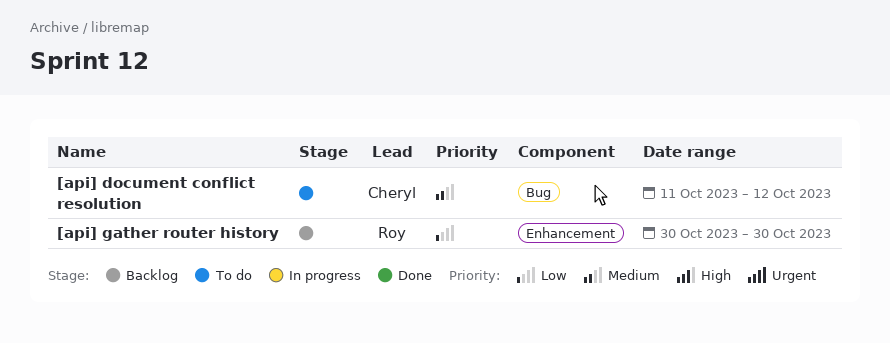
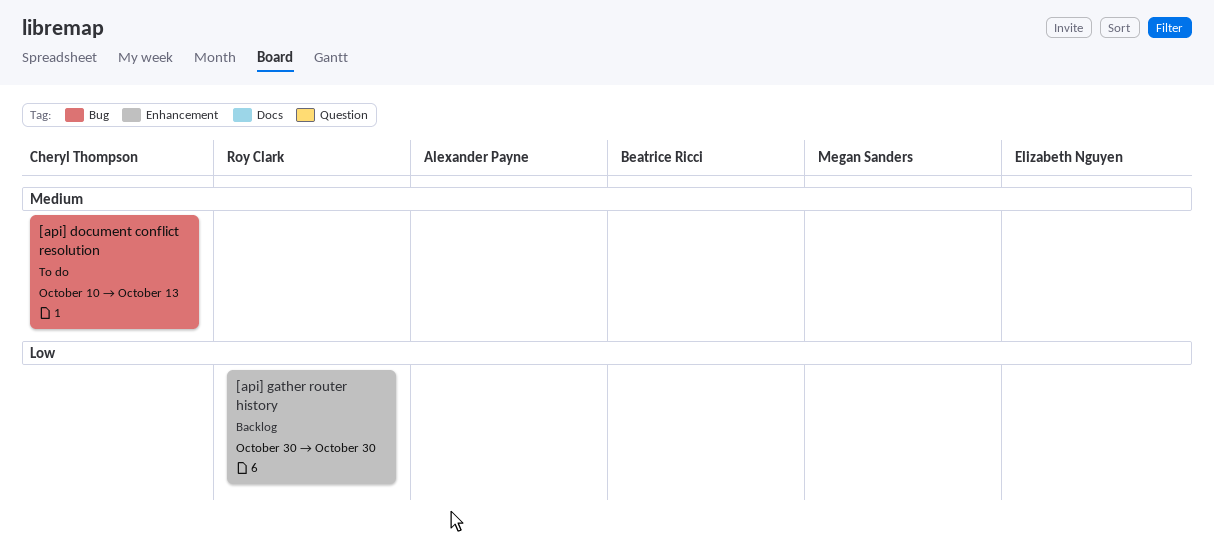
[api] document conflict resolution, start: Oct 11 -> Oct 10
[api] document conflict resolution, due: Oct 12 -> Oct 13

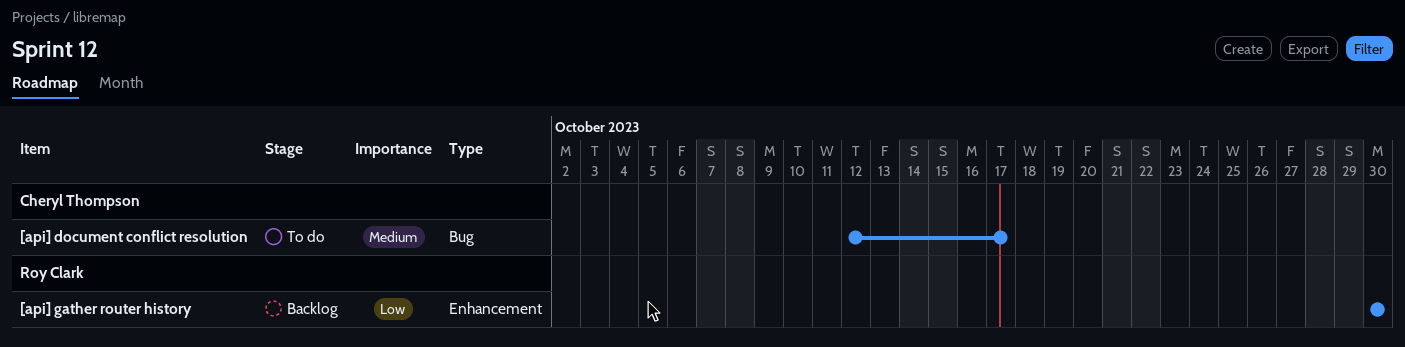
[api] document conflict resolution, start: Oct 10 -> Oct 12
[api] document conflict resolution, due: Oct 13 -> Oct 17

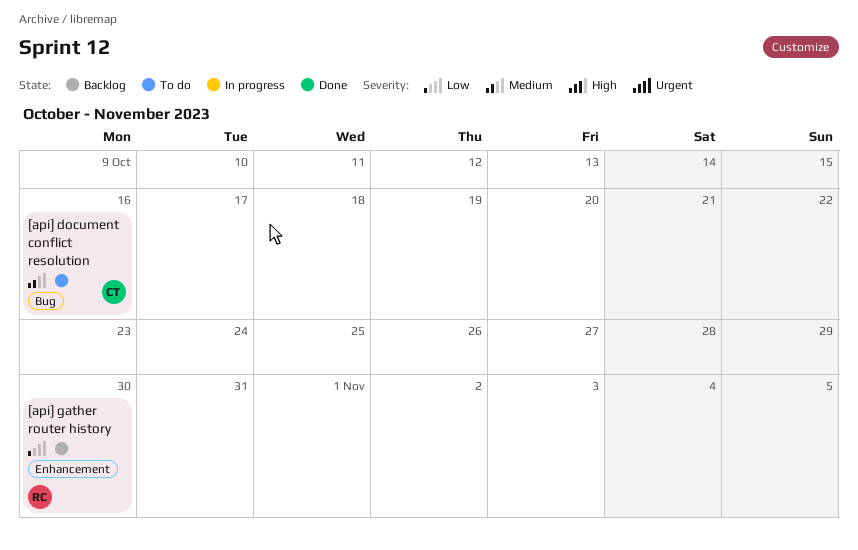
[api] document conflict resolution, due: Oct 17 -> Oct 16

